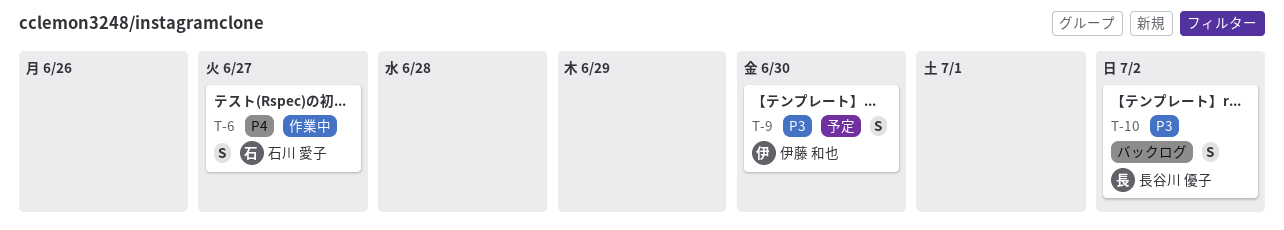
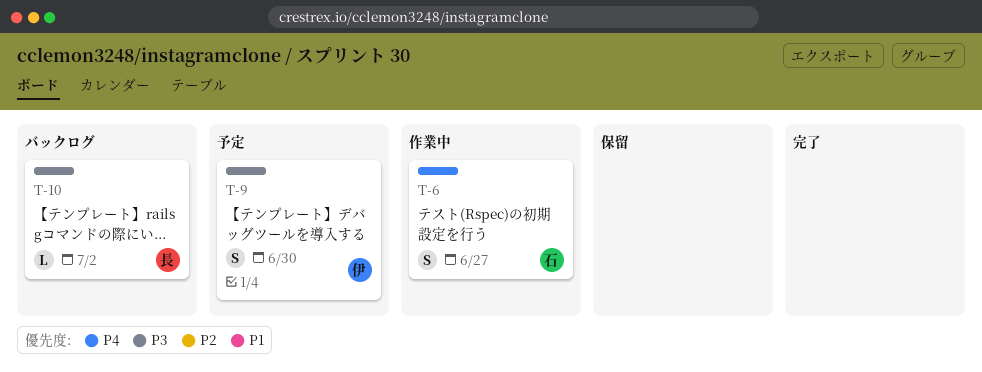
T-10, estimate: S -> L

